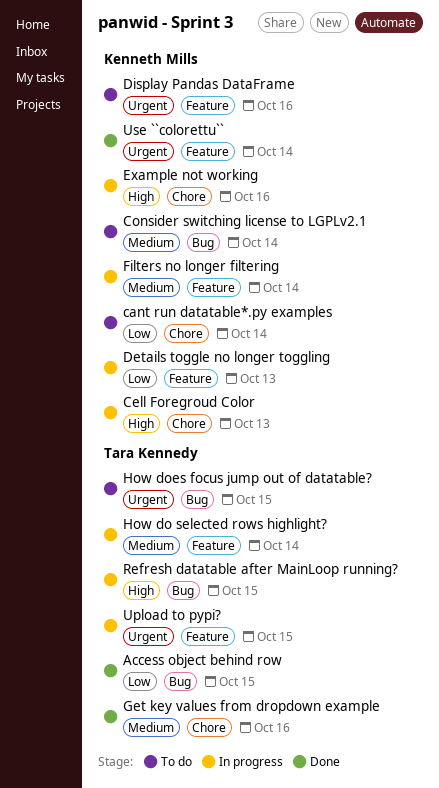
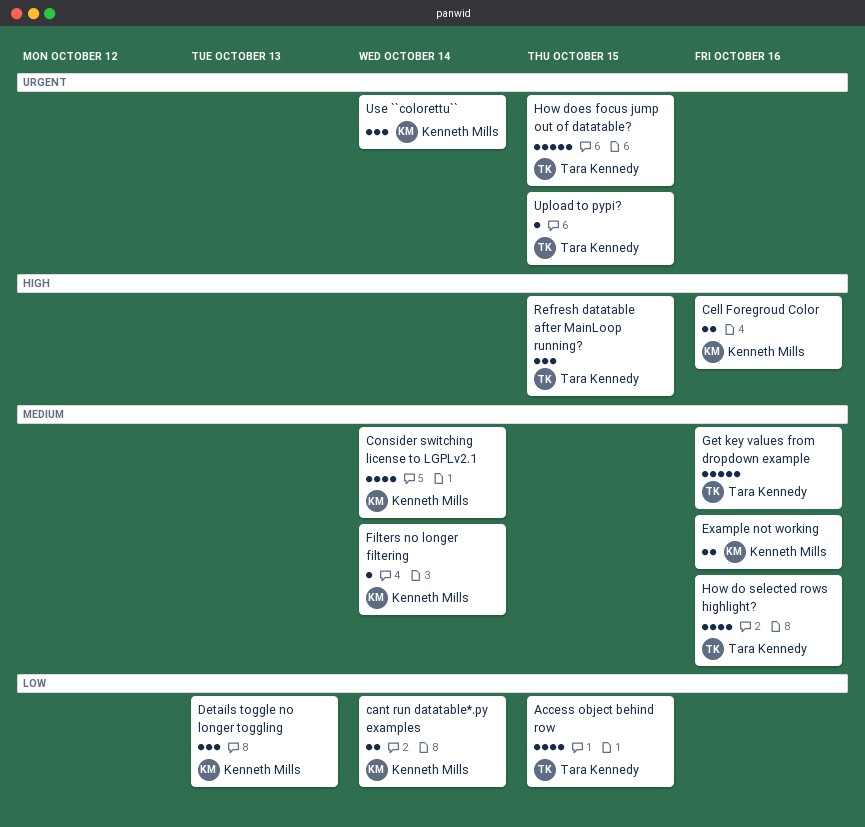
Cell Foregroud Color, due: Oct 13 -> Oct 16
Display Pandas DataFrame: present -> none
Example not working, priority: High -> Medium
How do selected rows highlight?, due: Oct 14 -> Oct 16

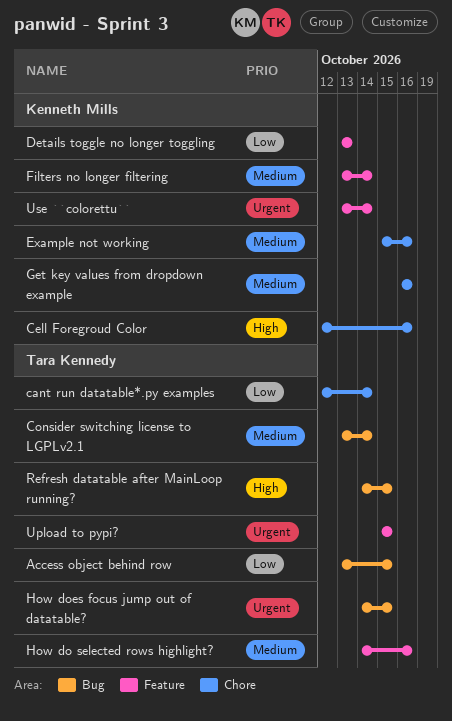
cant run datatable*.py examples, owner: Kenneth Mills -> Tara Kennedy
Consider switching license to LGPLv2.1, owner: Kenneth Mills -> Tara Kennedy
Get key values from dropdown example, owner: Tara Kennedy -> Kenneth Mills

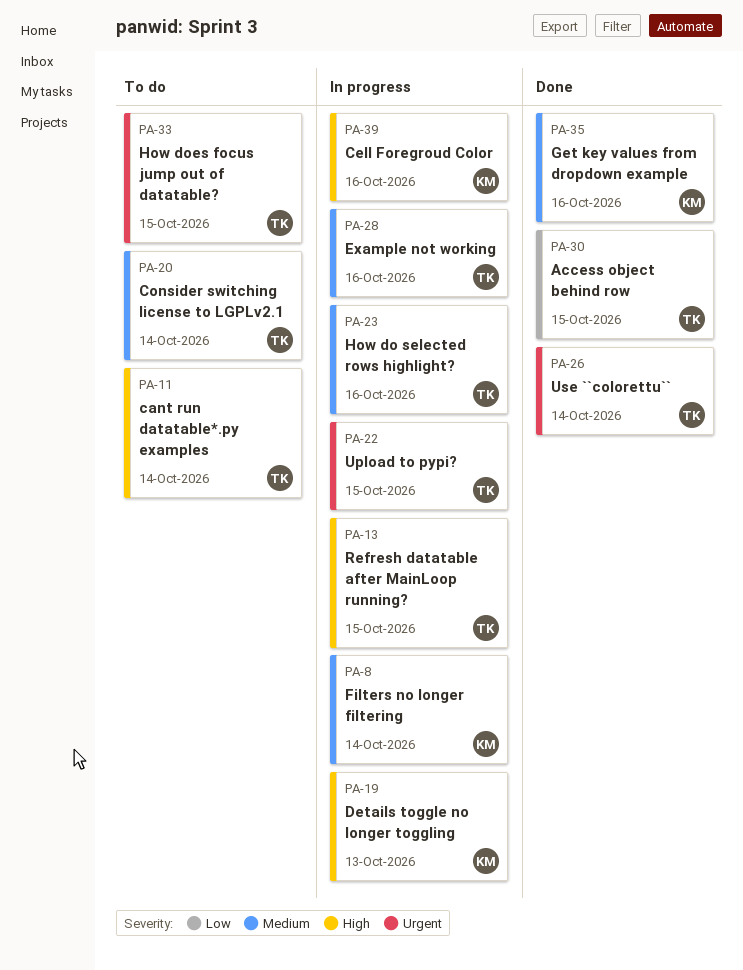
cant run datatable*.py examples, priority: Low -> High
Details toggle no longer toggling, priority: Low -> High
Example not working, owner: Kenneth Mills -> Tara Kennedy
Use ``colorettu``, owner: Kenneth Mills -> Tara Kennedy

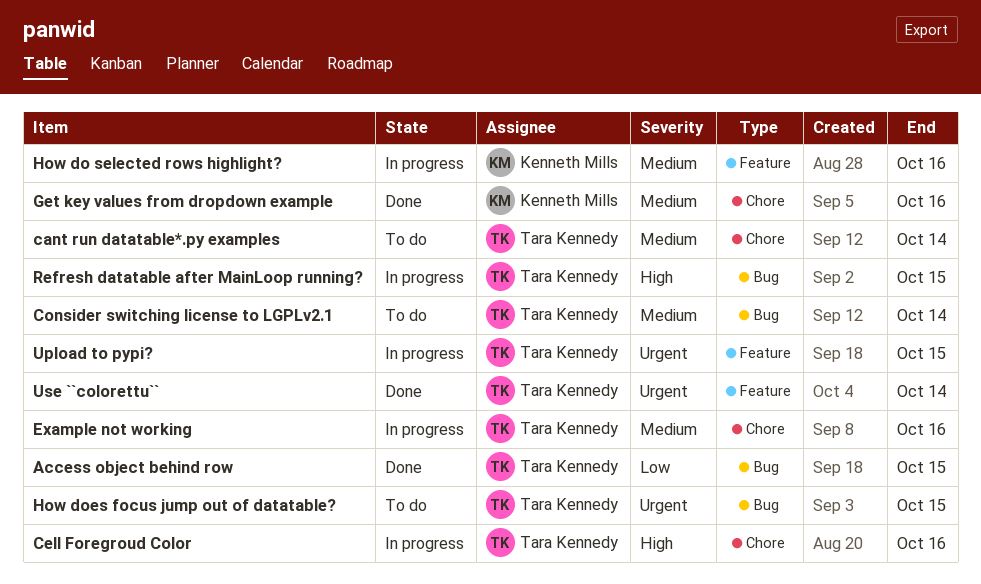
cant run datatable*.py examples, priority: High -> Medium
Cell Foregroud Color, owner: Kenneth Mills -> Tara Kennedy
Details toggle no longer toggling: present -> none
Filters no longer filtering: present -> none
How do selected rows highlight?, owner: Tara Kennedy -> Kenneth Mills

